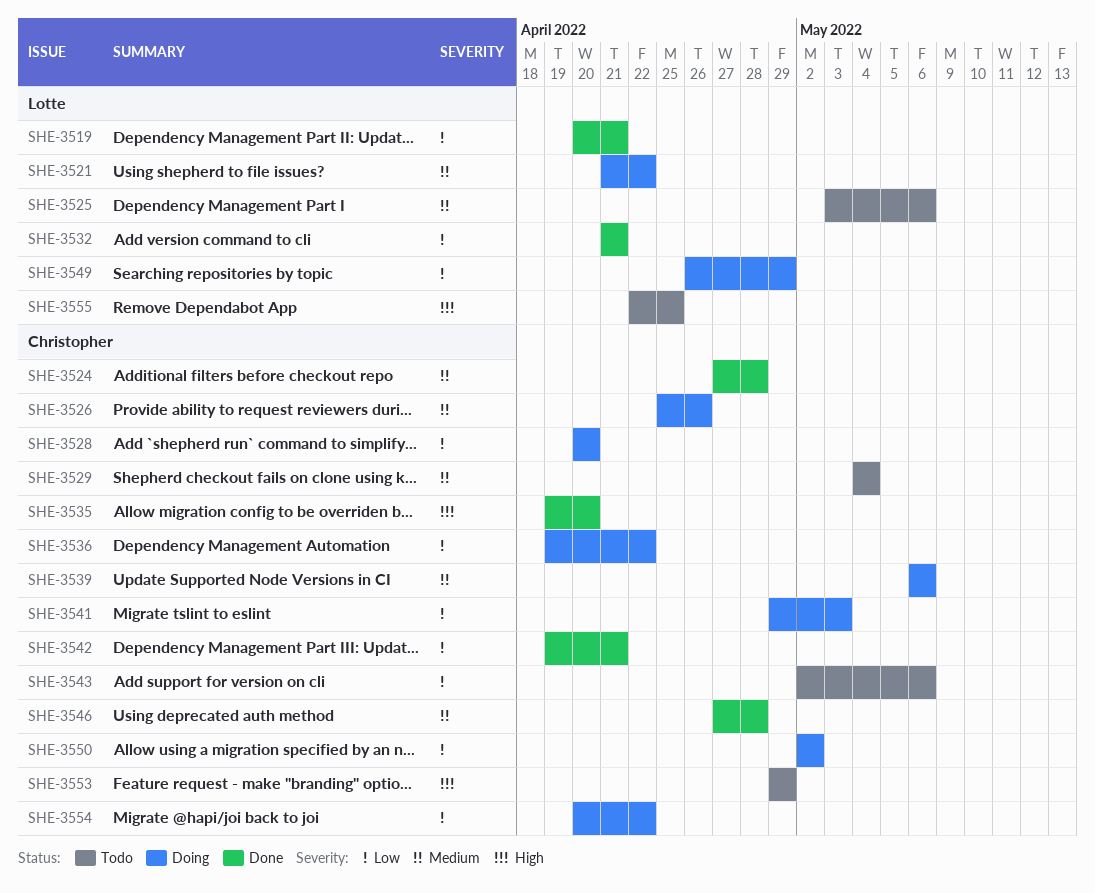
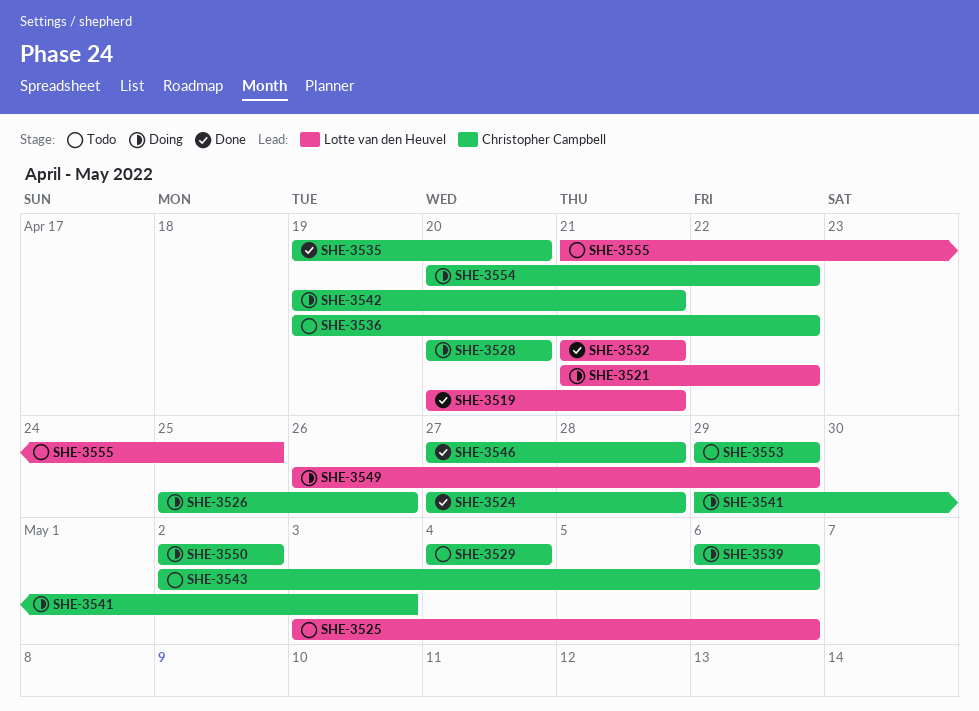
SHE-3536, status: Doing -> Todo
SHE-3542, status: Done -> Doing
SHE-3555, start: Apr 22 -> Apr 21

